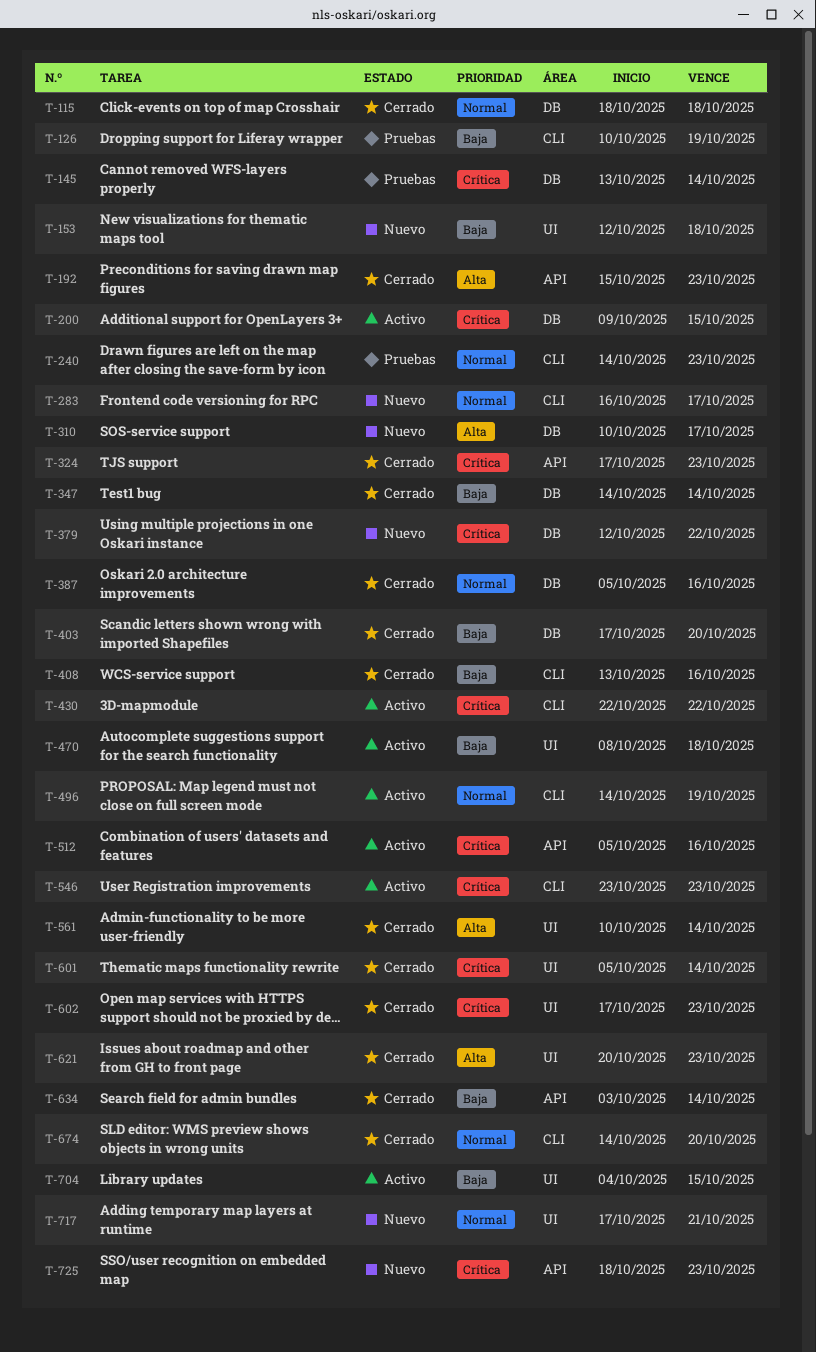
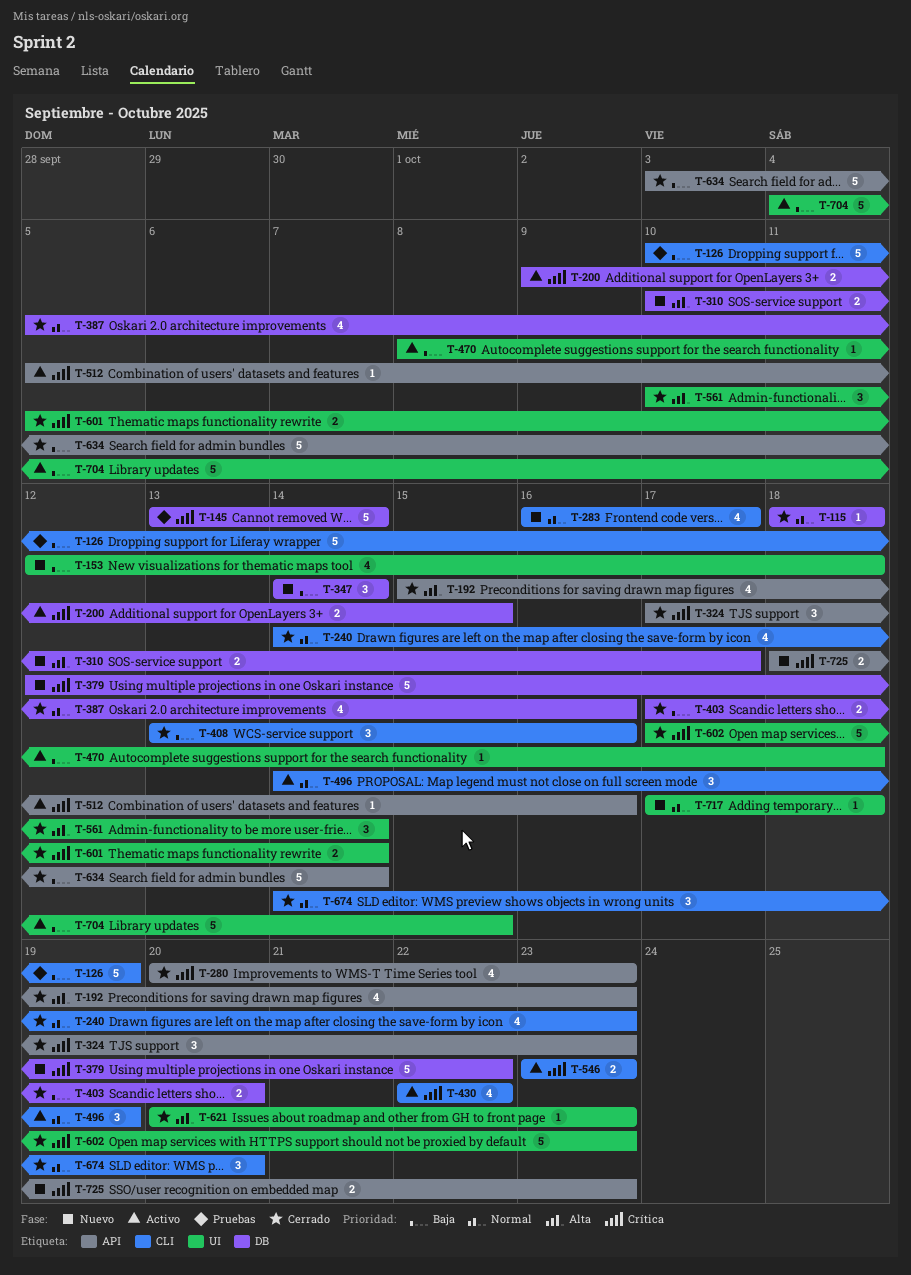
T-240, status: Pruebas -> Cerrado
T-280: none -> present
T-347, status: Cerrado -> Nuevo
T-717, due: Oct 21 -> Oct 18

